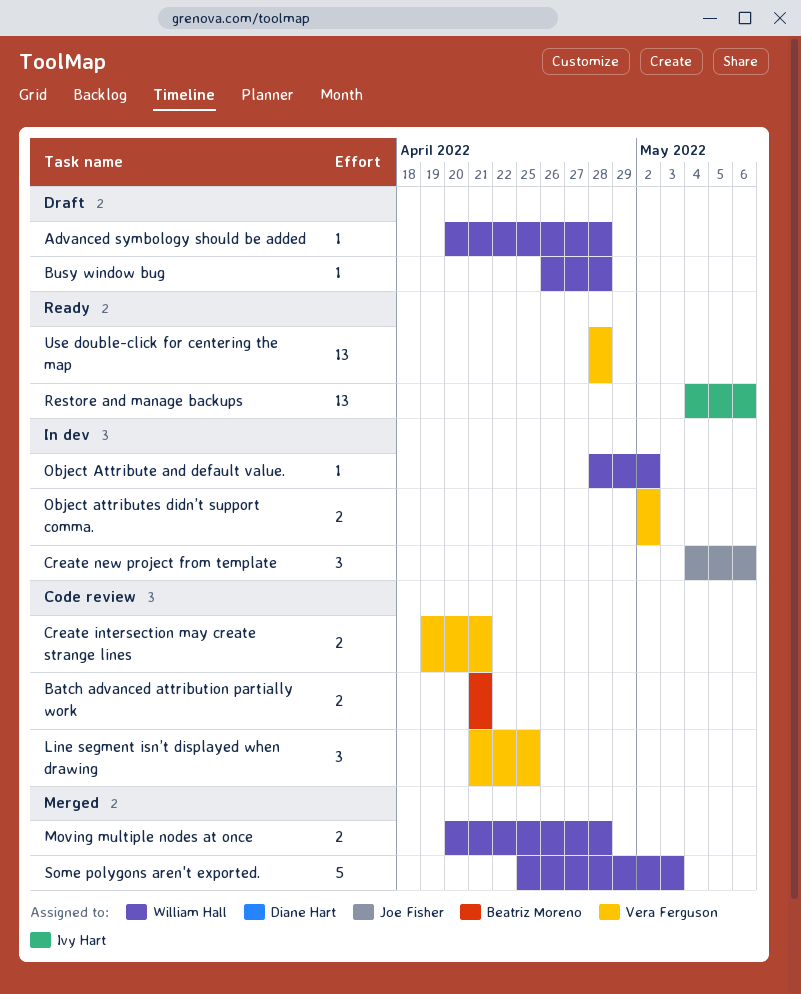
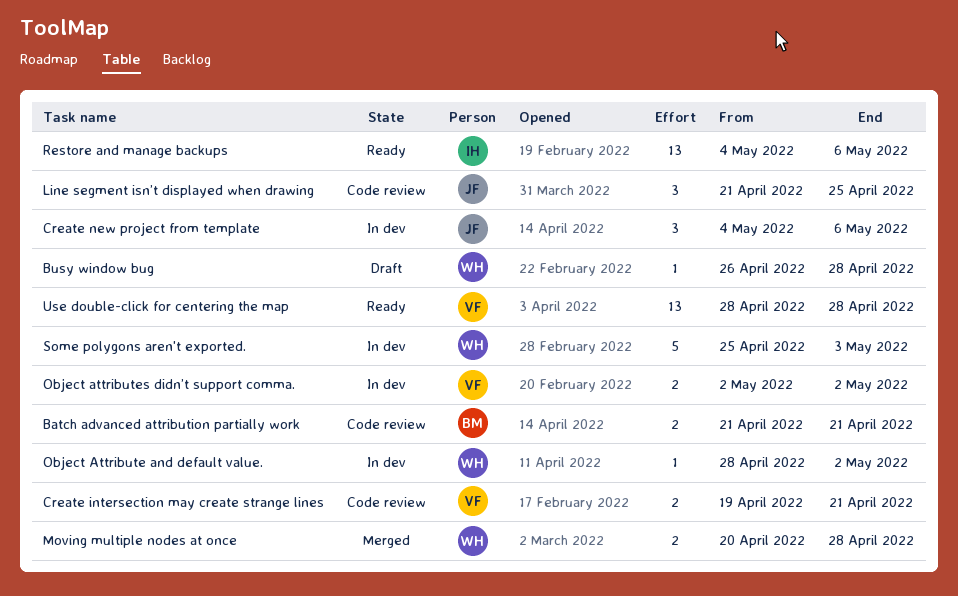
Advanced symbology should be added: present -> none
Line segment isn’t displayed when drawing, owner: Vera Ferguson -> Joe Fisher
Some polygons aren't exported., status: Merged -> In dev

